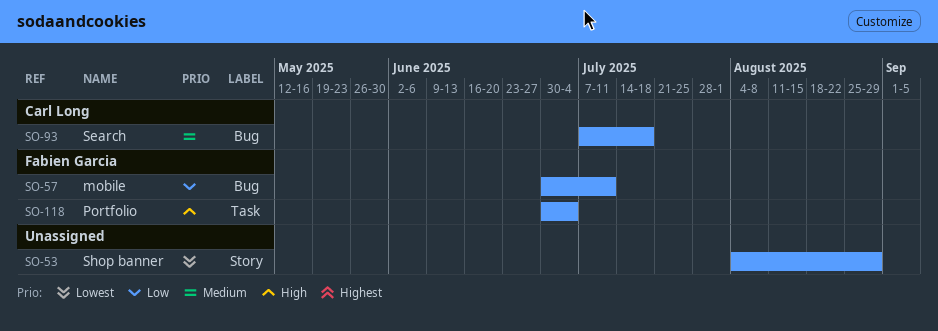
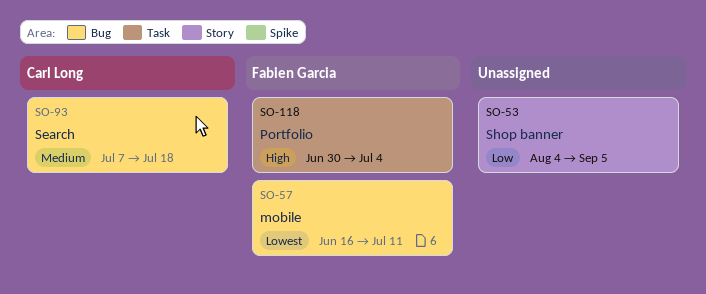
SO-53, priority: Lowest -> Low
SO-53, due: Aug 29 -> Sep 5
SO-57, priority: Low -> Lowest
SO-57, start: Jun 30 -> Jun 16

